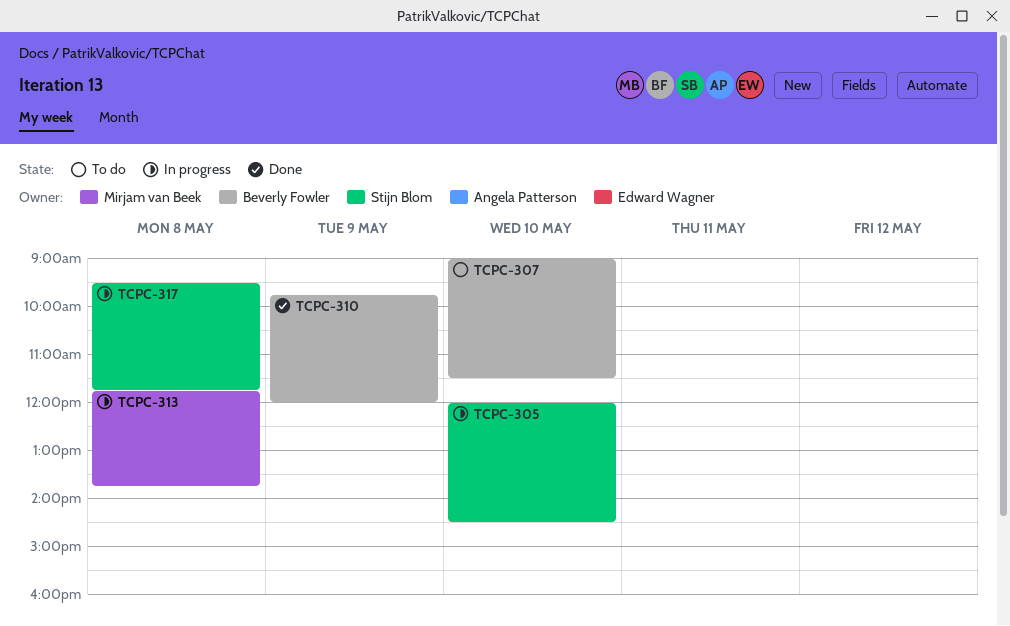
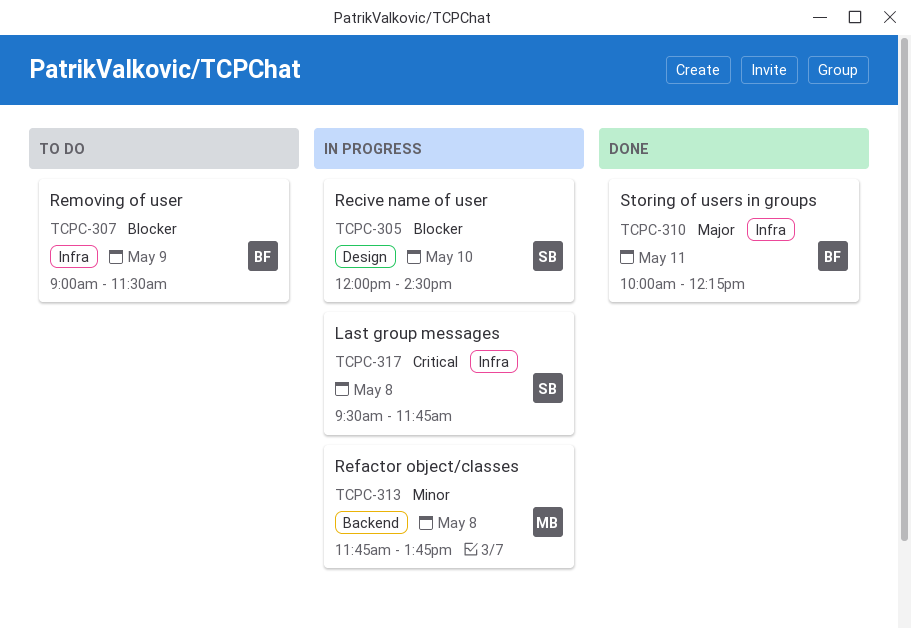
TCPC-307, day: May 10 -> May 9
TCPC-310, day: May 9 -> May 11
TCPC-310, begins: 09:45 -> 10:00
TCPC-310, ends: 12:00 -> 12:15

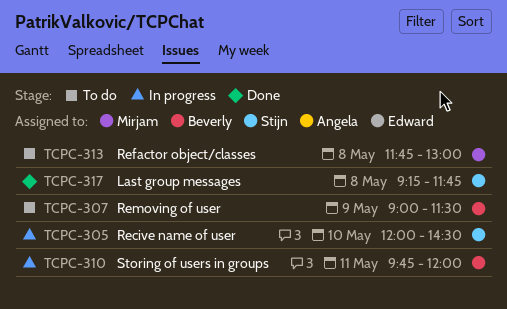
TCPC-310, status: Done -> In progress
TCPC-310, begins: 10:00 -> 09:45
TCPC-310, ends: 12:15 -> 12:00
TCPC-313, status: In progress -> To do
TCPC-313, ends: 13:45 -> 13:00
TCPC-317, status: In progress -> Done
TCPC-317, begins: 09:30 -> 09:15

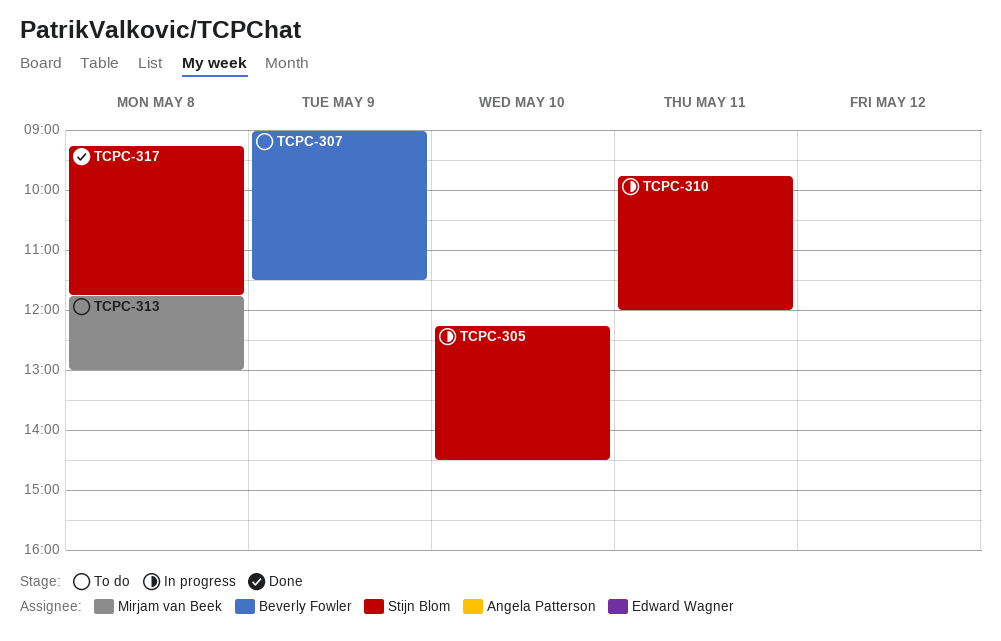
TCPC-305, begins: 12:00 -> 12:15
TCPC-310, owner: Beverly Fowler -> Stijn Blom

